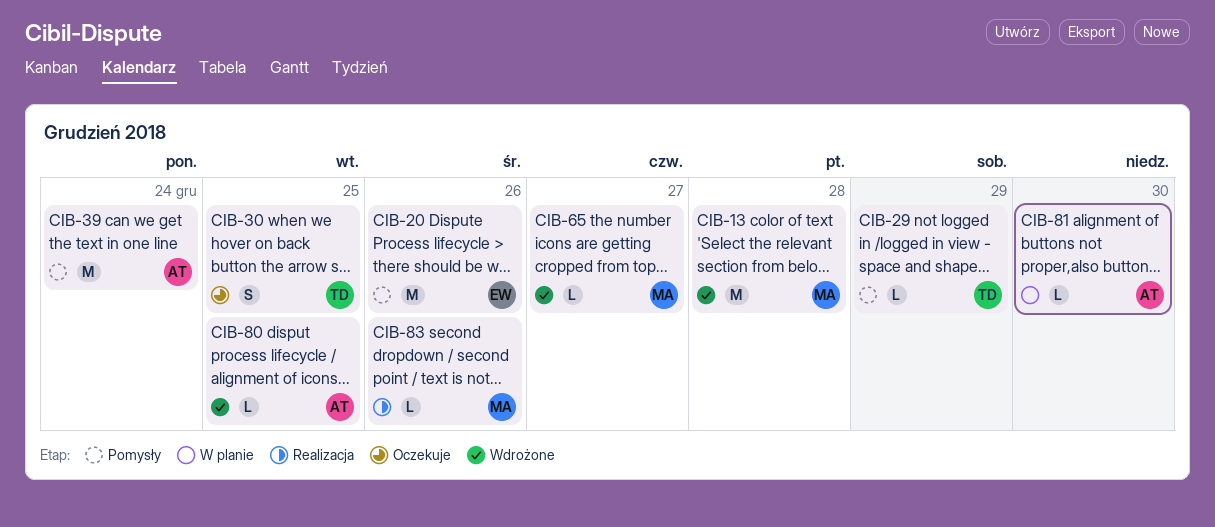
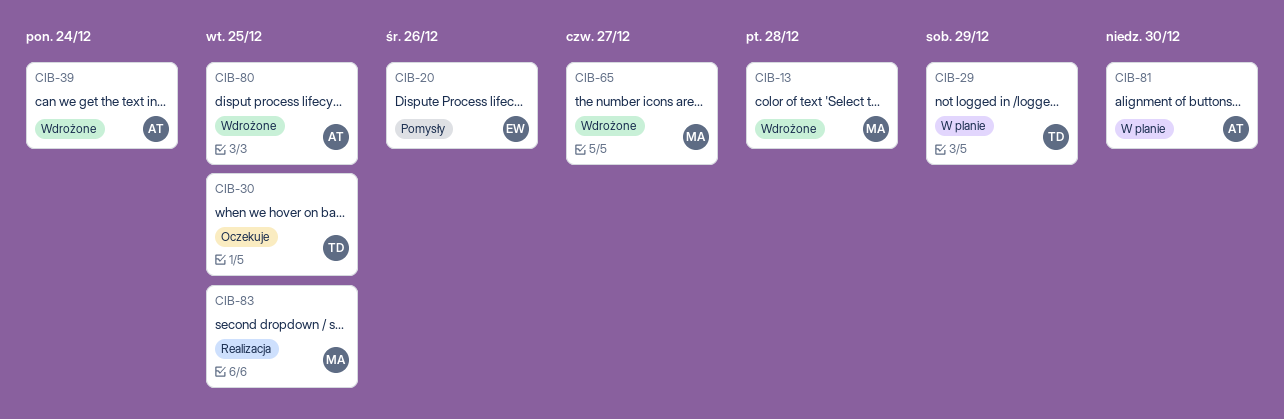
CIB-29, status: Pomysły -> W planie
CIB-39, status: Pomysły -> Wdrożone
CIB-83, due: Dec 26 -> Dec 25

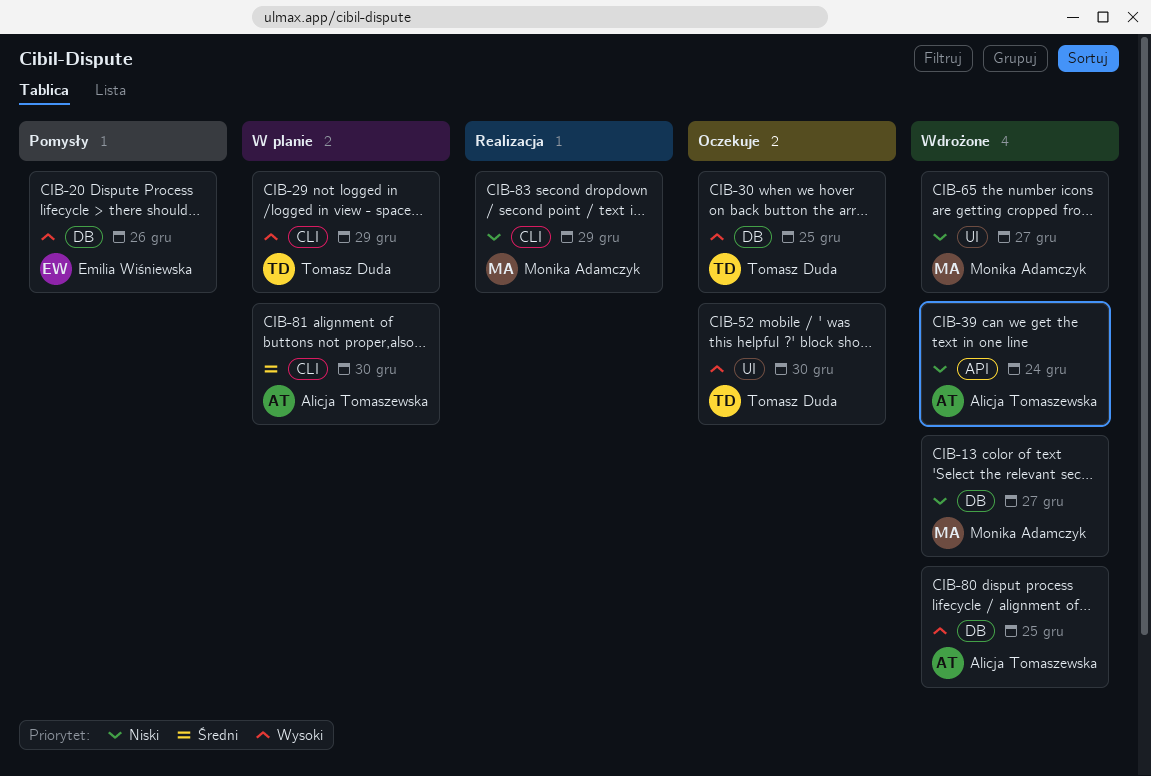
CIB-13, due: Dec 28 -> Dec 27
CIB-52: none -> present
CIB-83, due: Dec 25 -> Dec 29

